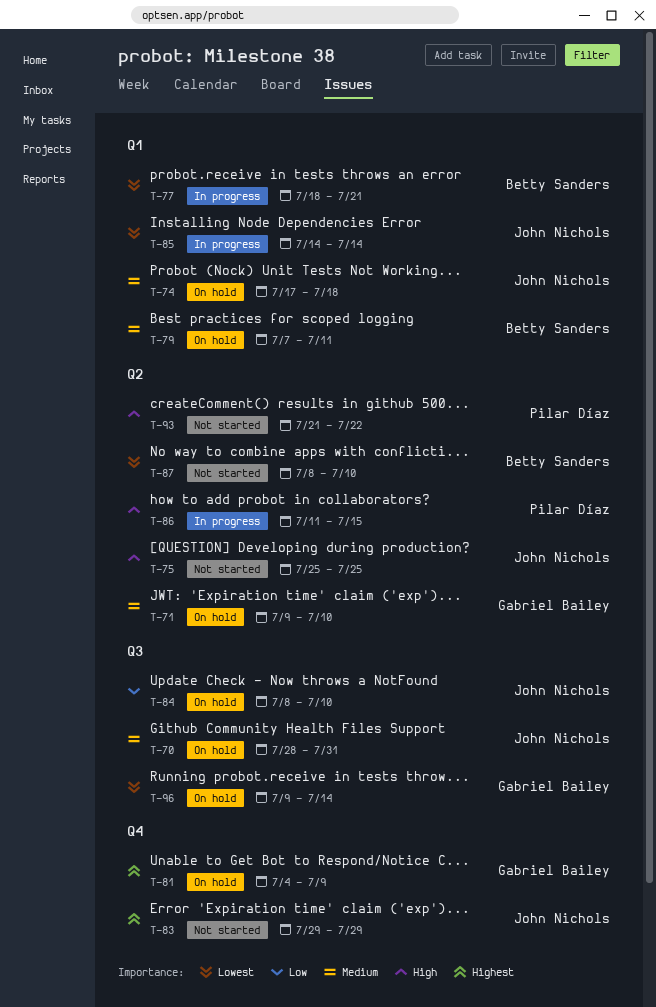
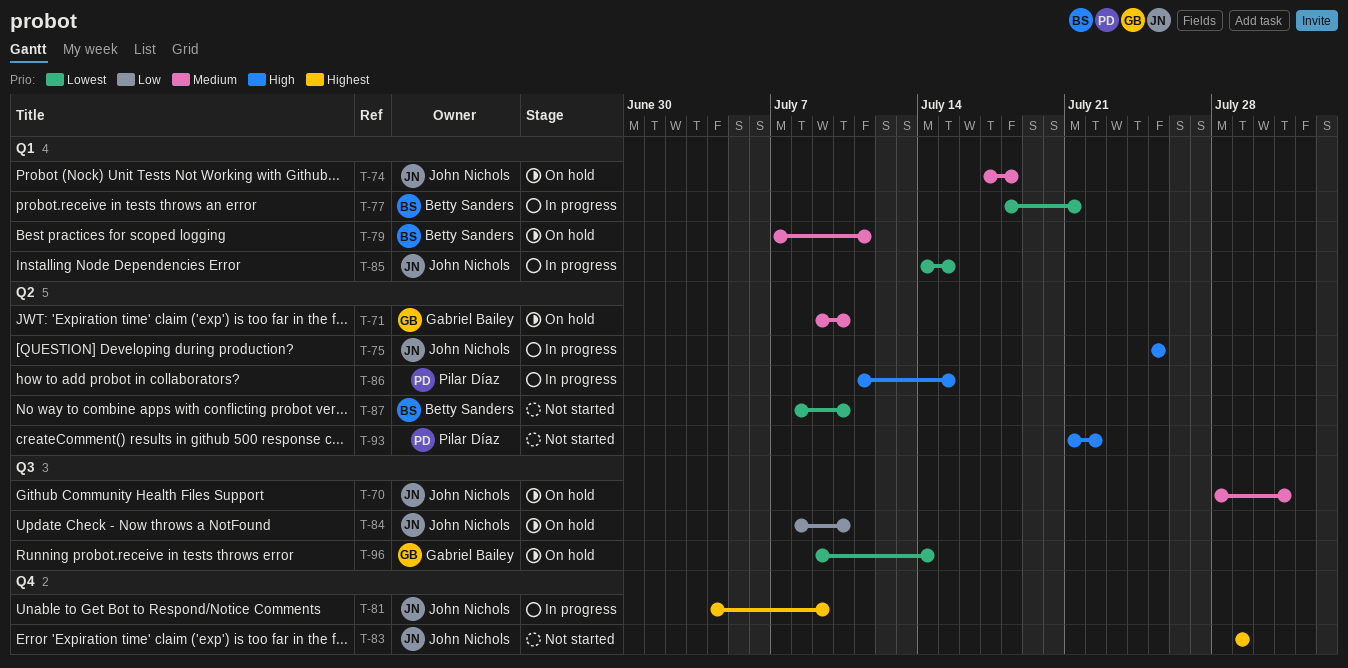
T-75, status: Not started -> In progress
T-81, status: On hold -> In progress
T-81, owner: Gabriel Bailey -> John Nichols
T-85, due: Jul 14 -> Jul 15

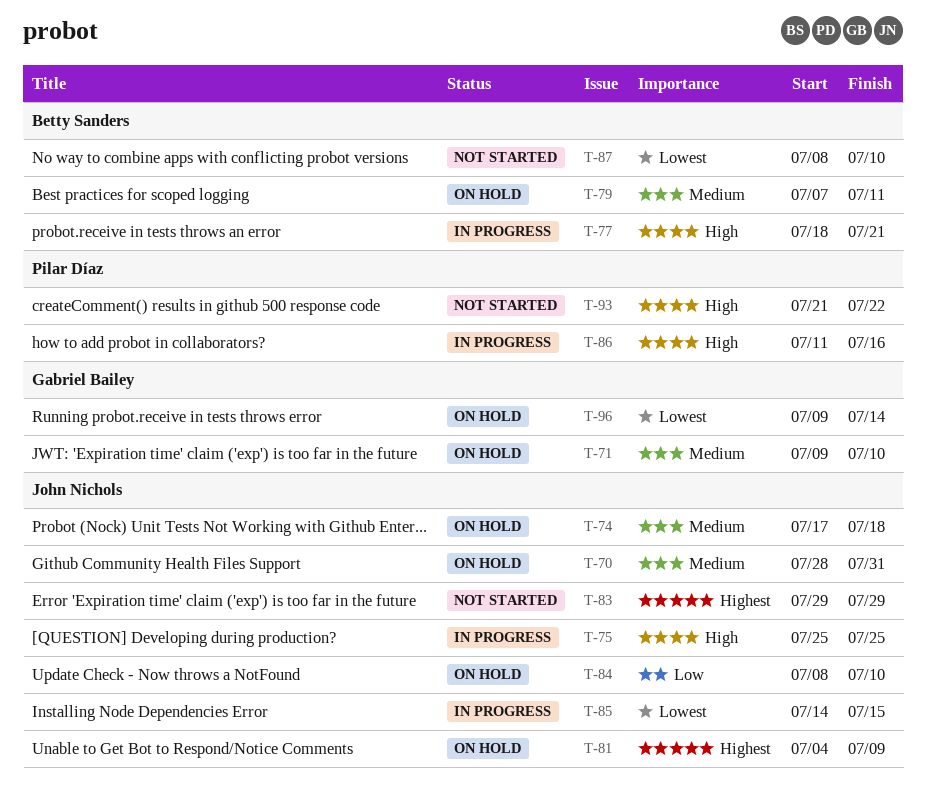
T-77, priority: Lowest -> High
T-81, status: In progress -> On hold
T-86, due: Jul 15 -> Jul 16

